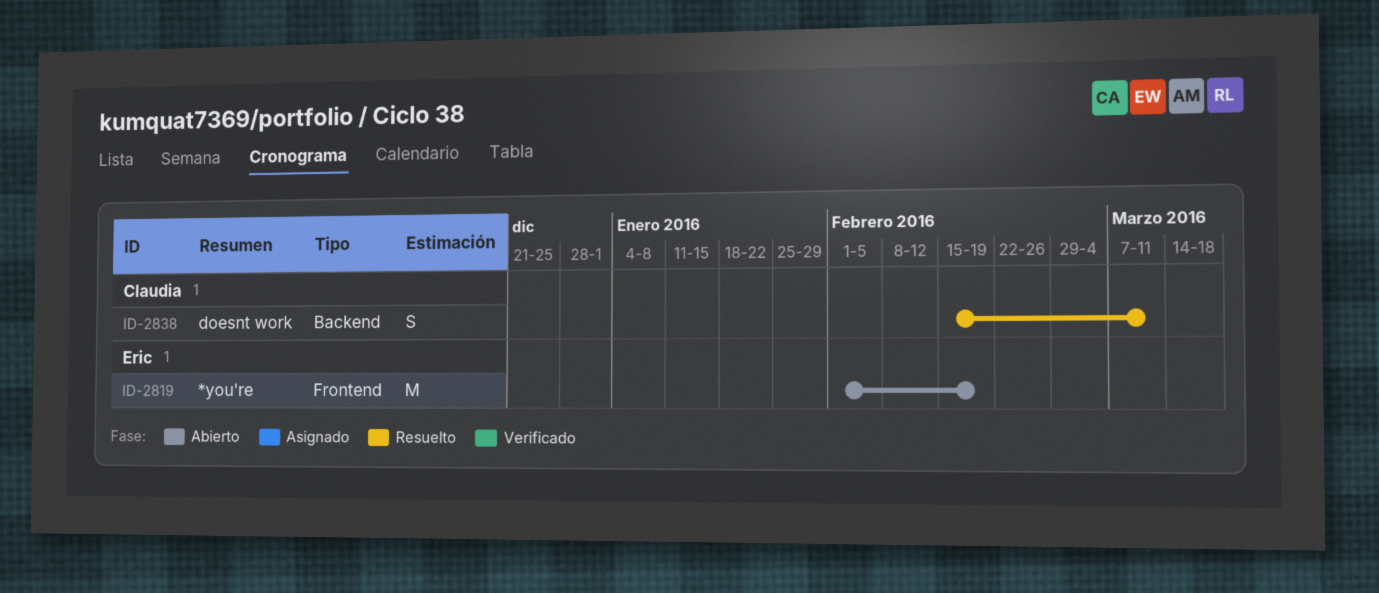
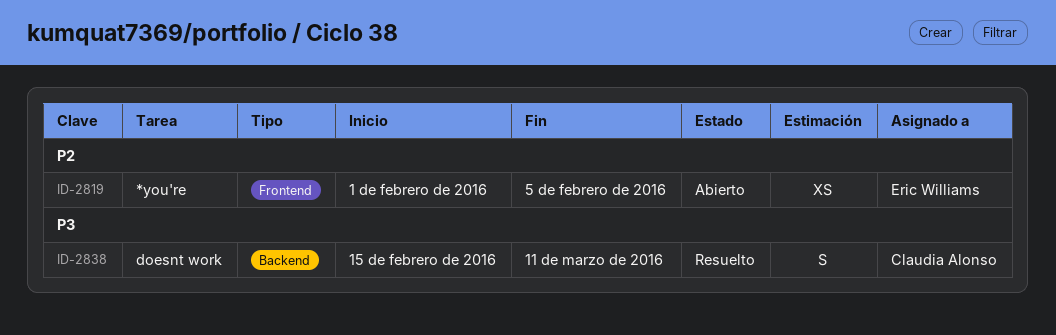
ID-2819, estimate: M -> XS
ID-2819, due: Feb 19 -> Feb 5

